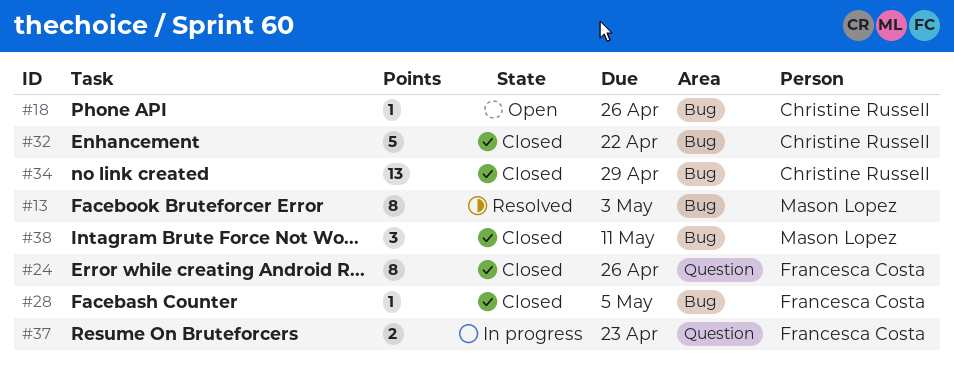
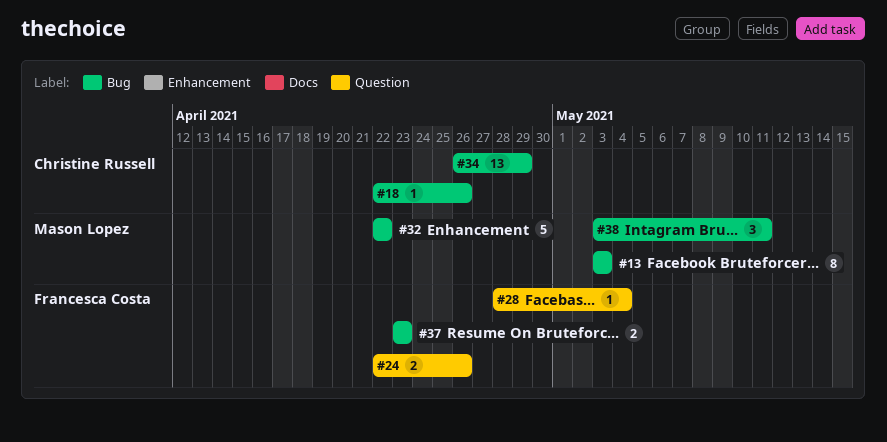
#24, estimate: 8 -> 2
#28, label: Bug -> Question
#28, due: May 5 -> May 4
#32, owner: Christine Russell -> Mason Lopez
#37, label: Question -> Bug

